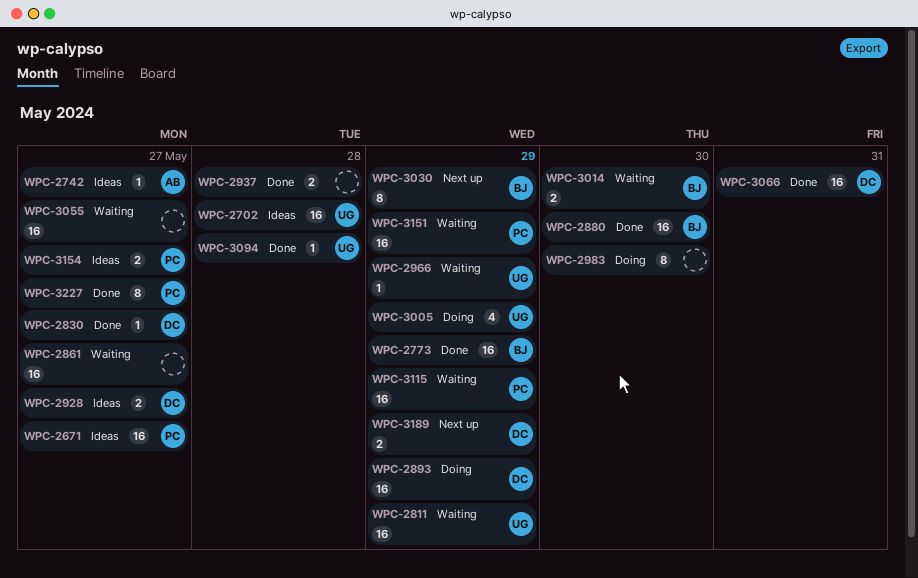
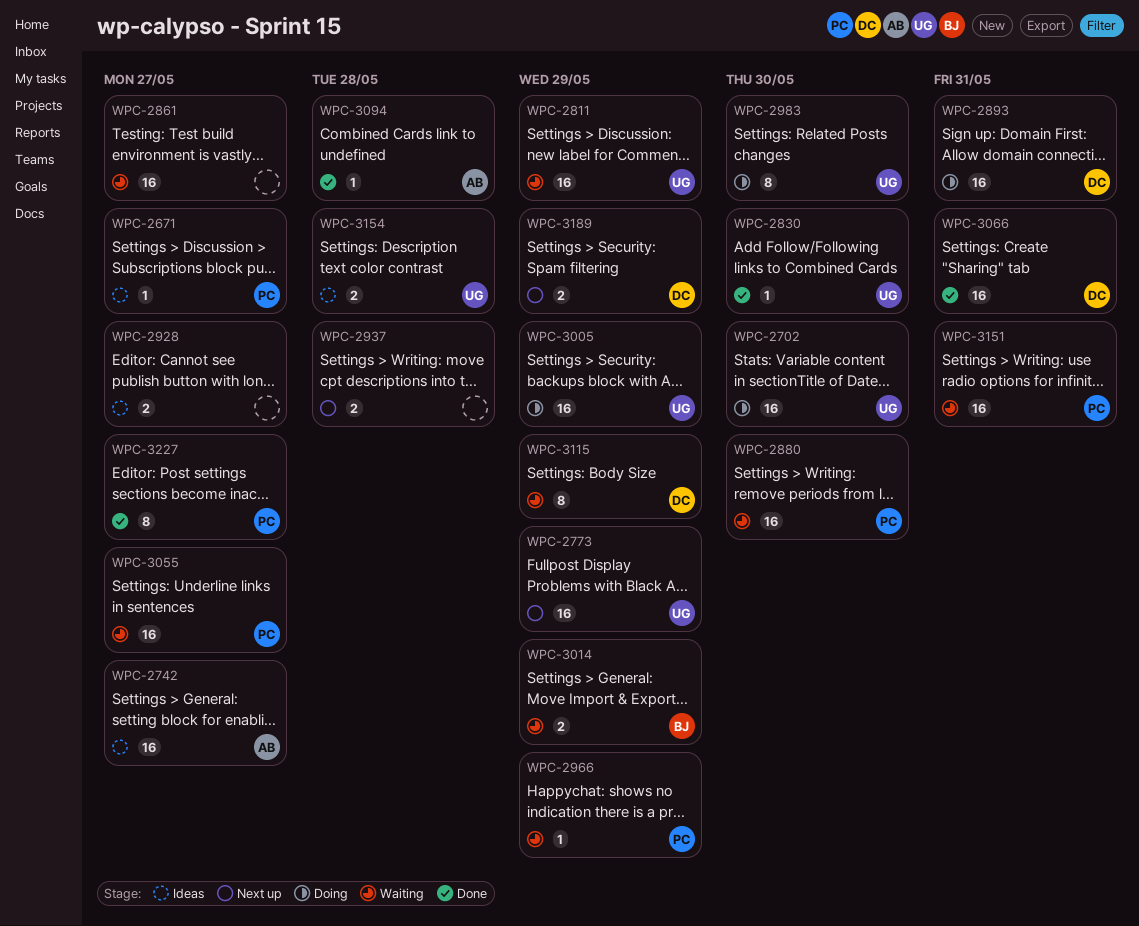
WPC-2671, estimate: 16 -> 1
WPC-2702, status: Ideas -> Doing
WPC-2702, due: May 28 -> May 30
WPC-2742, estimate: 1 -> 16
WPC-2773, status: Done -> Next up
WPC-2773, owner: BJ -> UG
WPC-2830, owner: DC -> UG
WPC-2830, due: May 27 -> May 30
WPC-2880, status: Done -> Waiting
WPC-2880, owner: BJ -> PC
WPC-2893, due: May 29 -> May 31
WPC-2928, owner: DC -> none
WPC-2937, status: Done -> Next up
WPC-2966, owner: UG -> PC
WPC-2983, owner: none -> UG
WPC-3005, estimate: 4 -> 16
WPC-3014, due: May 30 -> May 29
WPC-3030: present -> none
WPC-3055, owner: none -> PC
WPC-3094, owner: UG -> AB
WPC-3115, owner: PC -> DC
WPC-3115, estimate: 16 -> 8
WPC-3151, due: May 29 -> May 31
WPC-3154, owner: PC -> UG
WPC-3154, due: May 27 -> May 28

